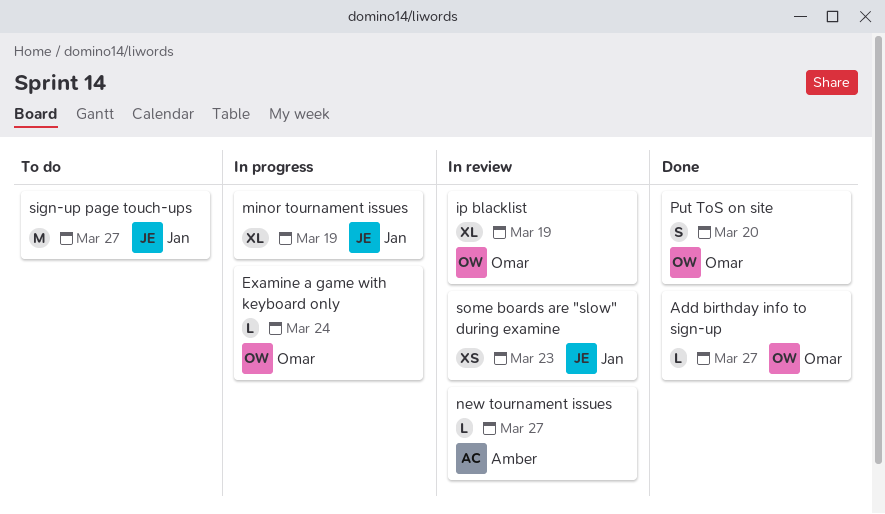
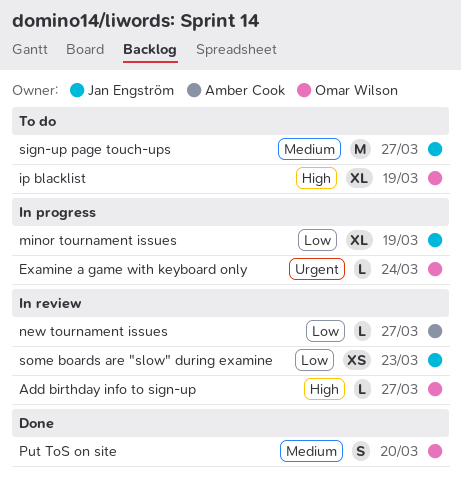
Add birthday info to sign-up, status: Done -> In review
ip blacklist, status: In review -> To do

